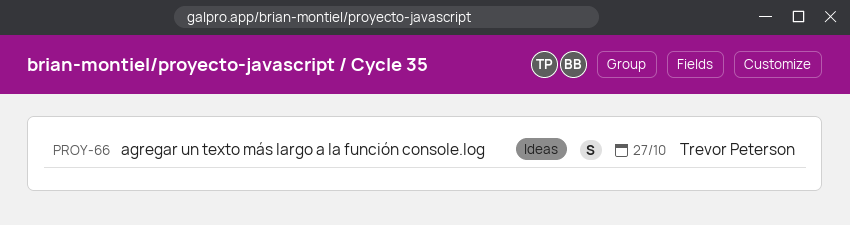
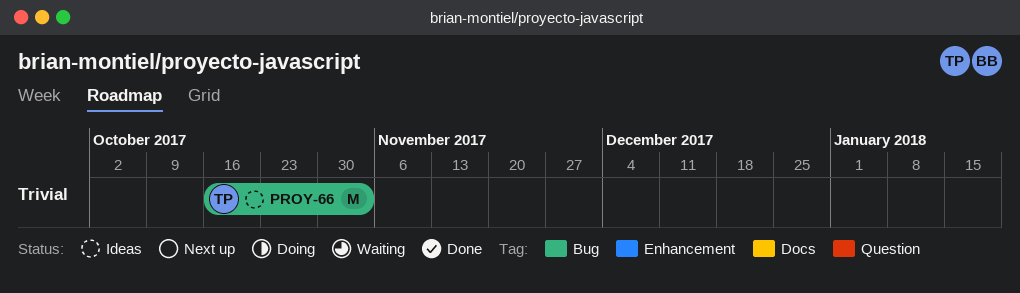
PROY-66, estimate: S -> M
PROY-66, due: Oct 27 -> Nov 3

